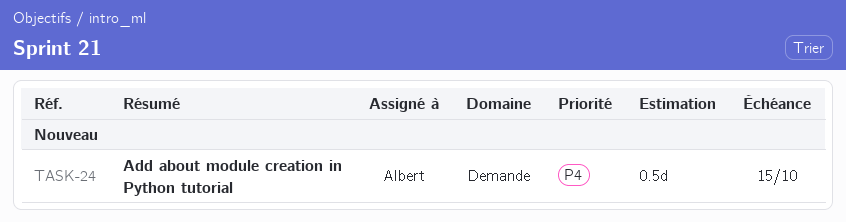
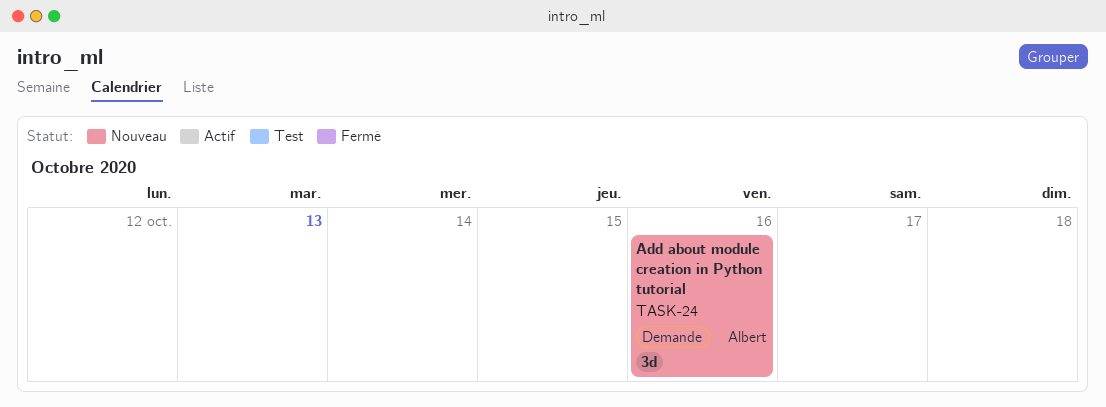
TASK-24, estimate: 0.5d -> 3d
TASK-24, due: Oct 15 -> Oct 16

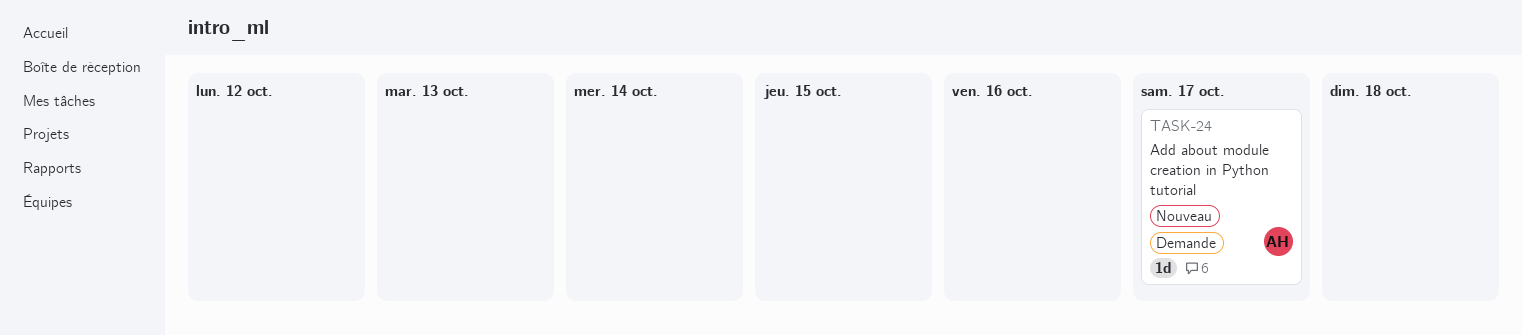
TASK-24, estimate: 3d -> 1d
TASK-24, due: Oct 16 -> Oct 17

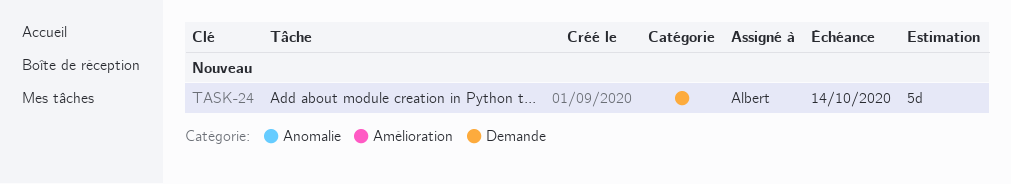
TASK-24, estimate: 1d -> 5d
TASK-24, due: Oct 17 -> Oct 14

